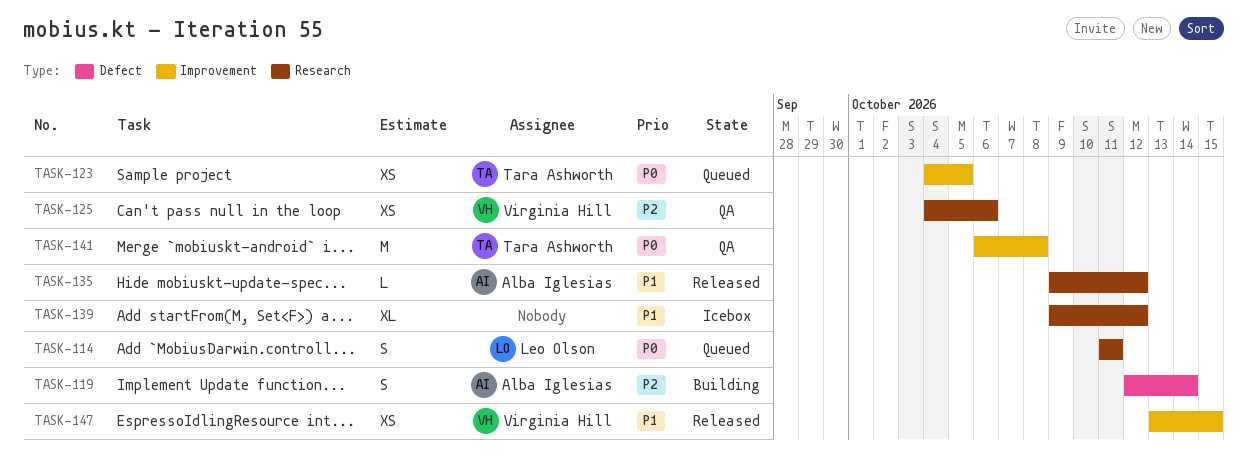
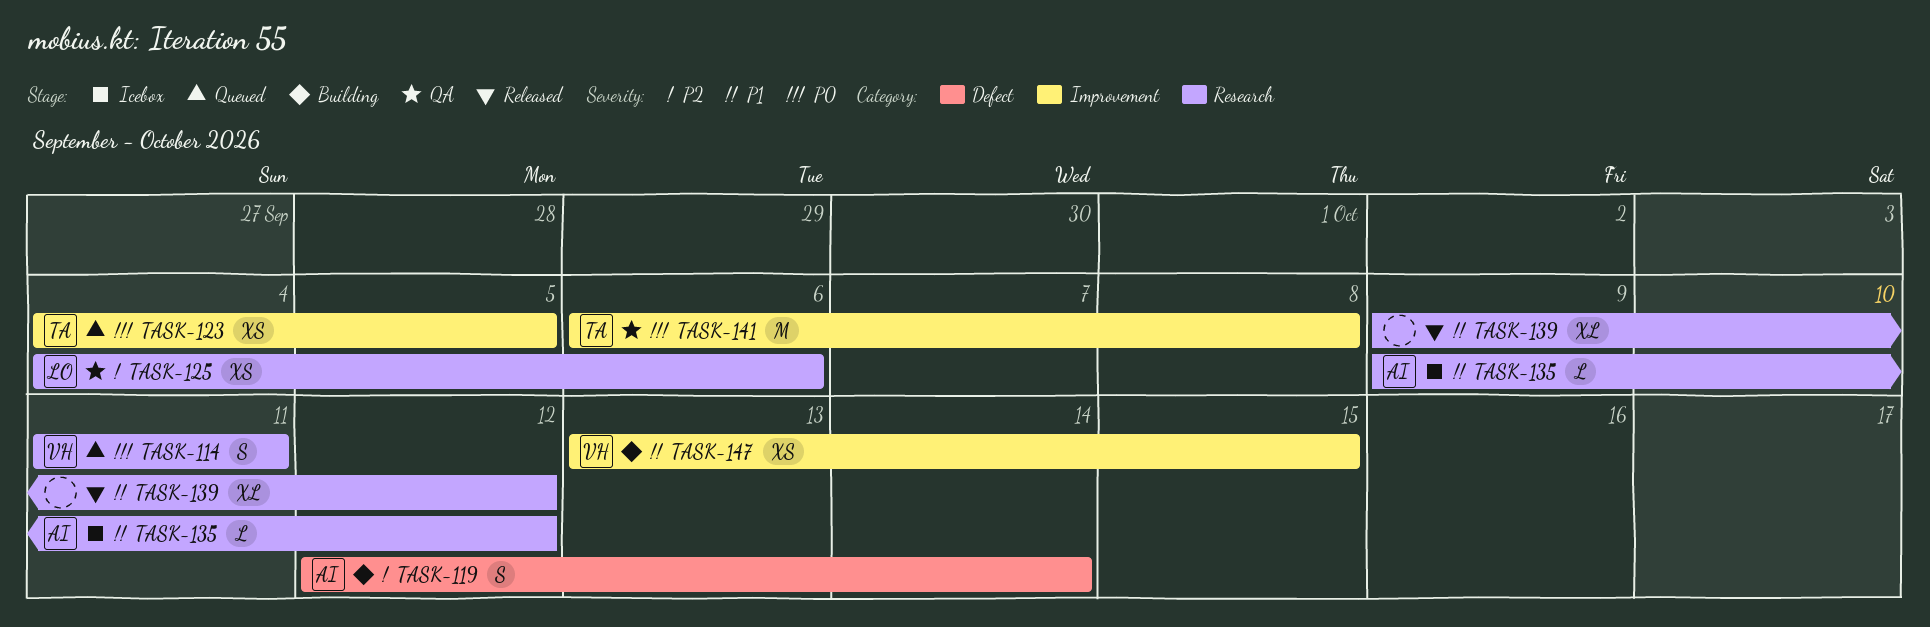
TASK-114, owner: Leo Olson -> Virginia Hill
TASK-125, owner: Virginia Hill -> Leo Olson
TASK-135, status: Released -> Icebox
TASK-139, status: Icebox -> Released
TASK-147, status: Released -> Building

